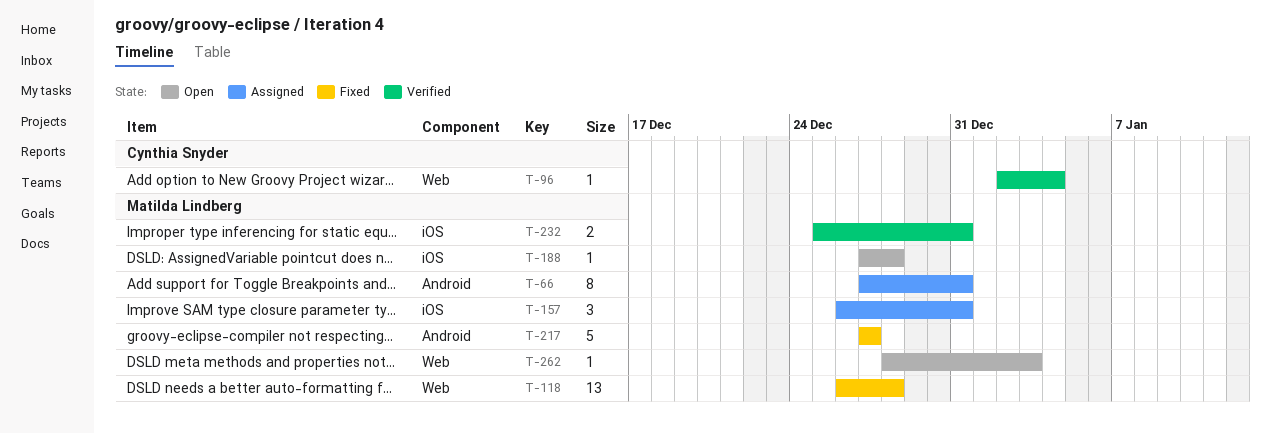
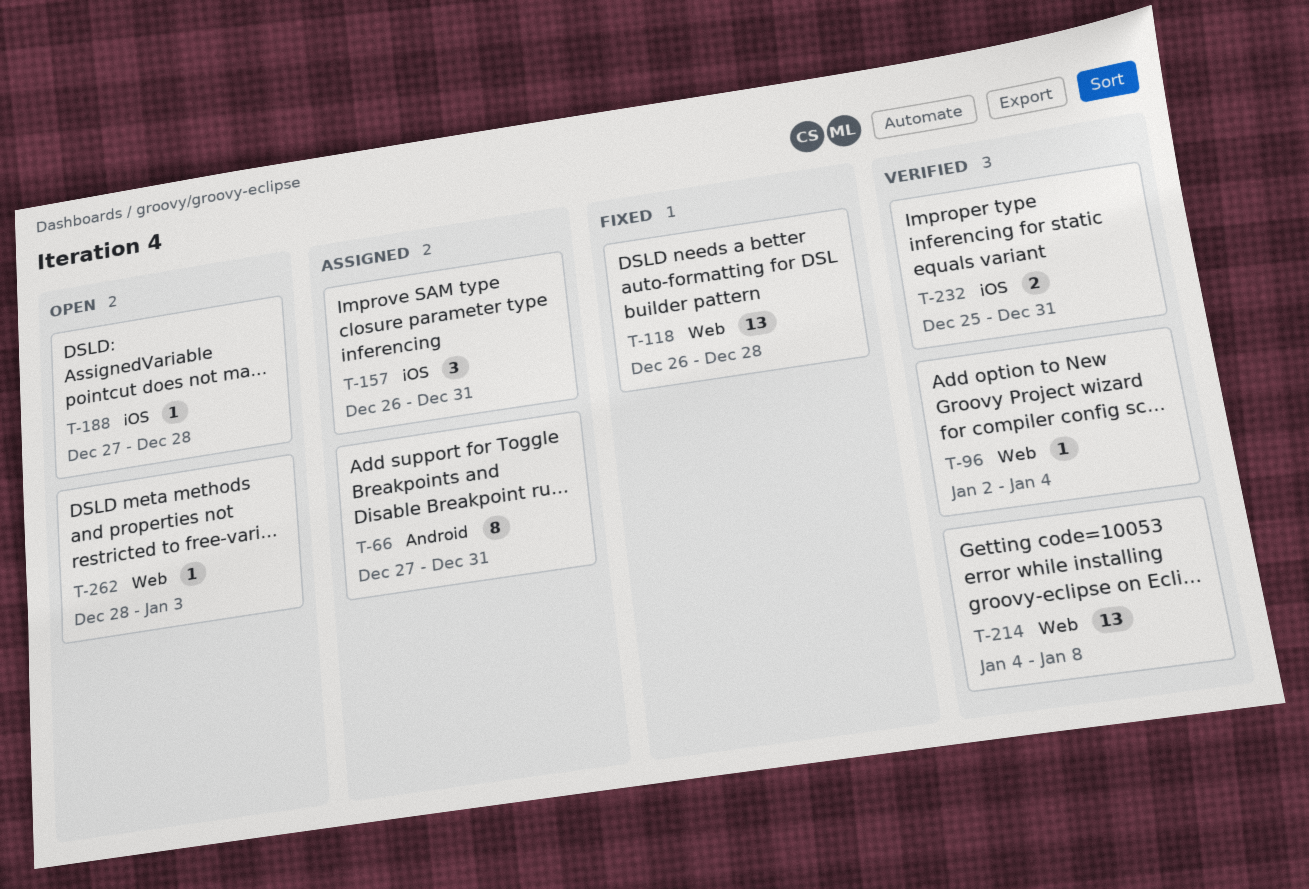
T-214: none -> present
T-217: present -> none

